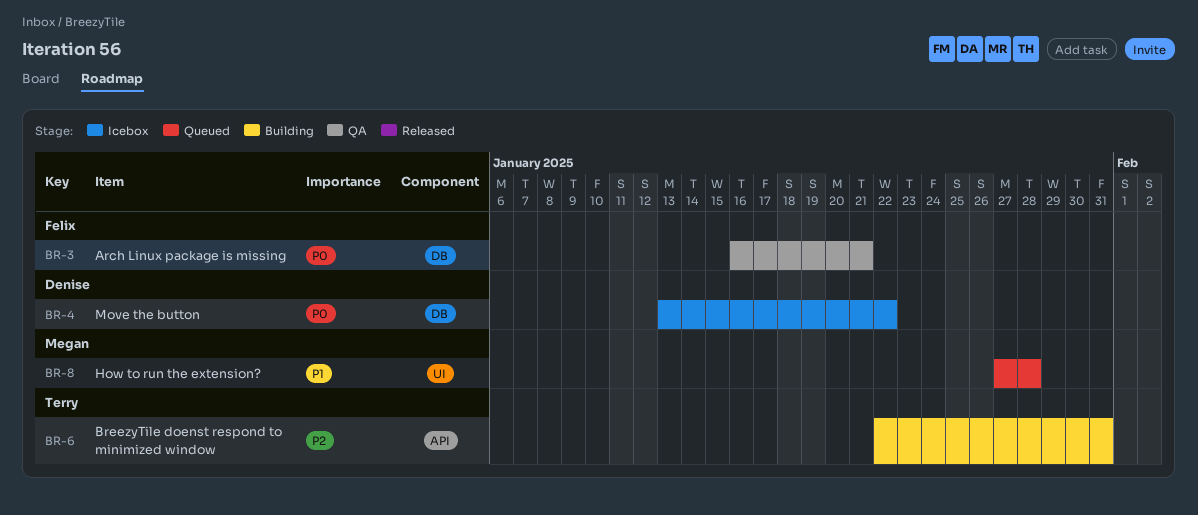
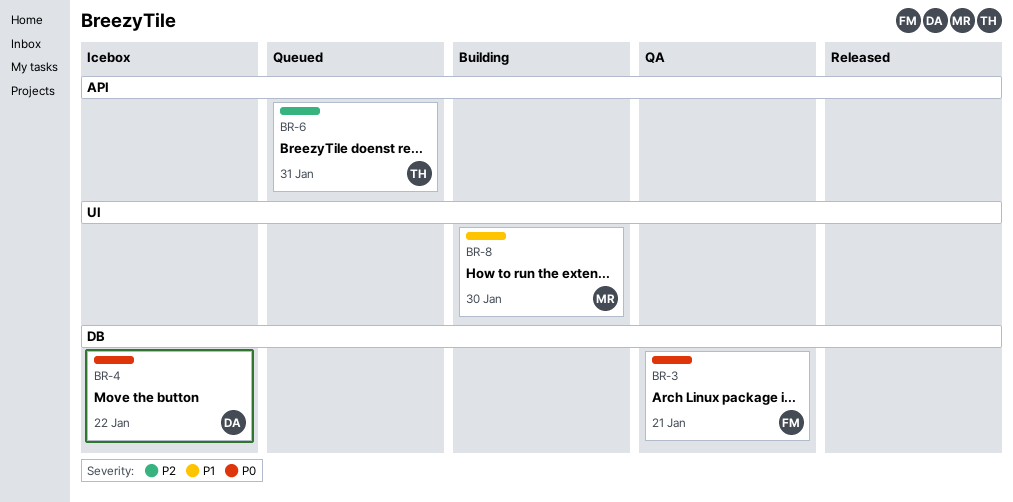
BR-6, status: Building -> Queued
BR-8, status: Queued -> Building
BR-8, due: Jan 28 -> Jan 30

